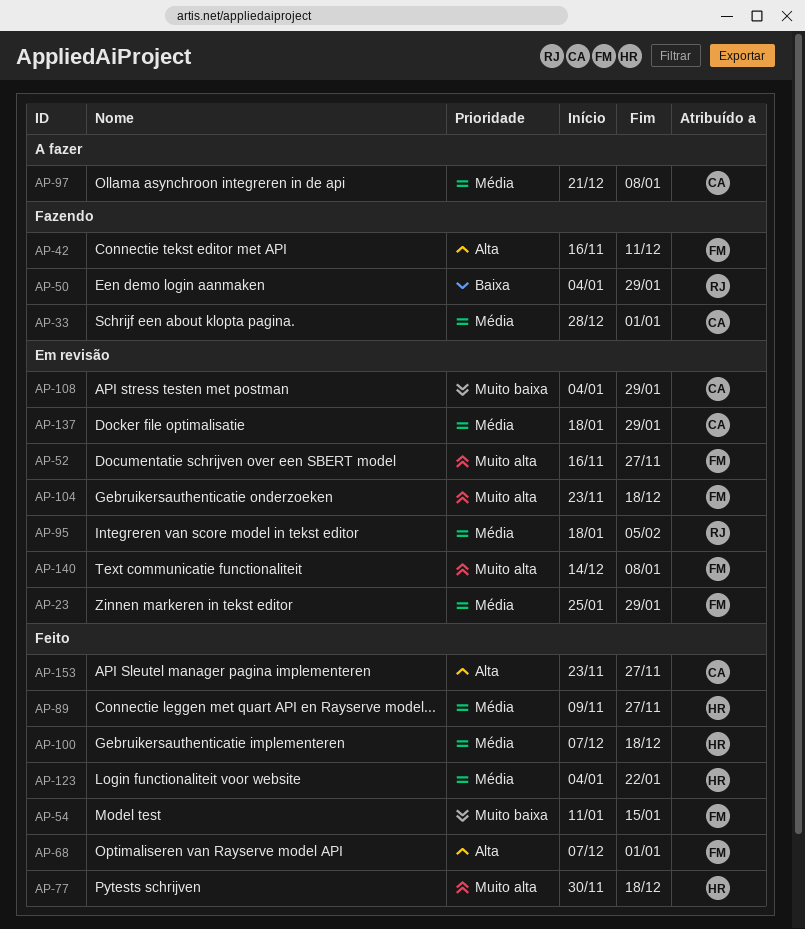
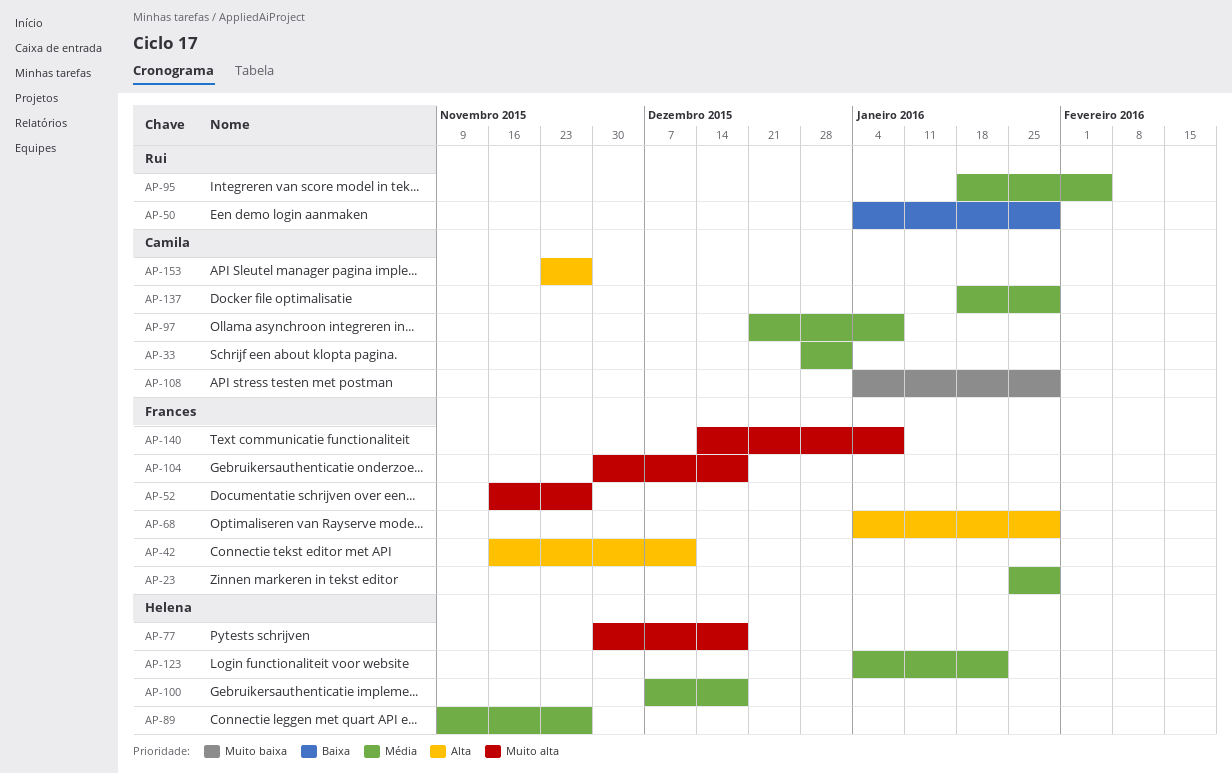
AP-54: present -> none
AP-68, start: Dec 7 -> Jan 4
AP-68, due: Jan 1 -> Jan 29
AP-104, start: Nov 23 -> Nov 30

